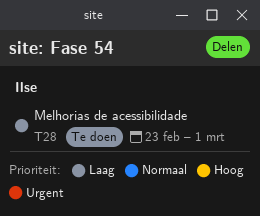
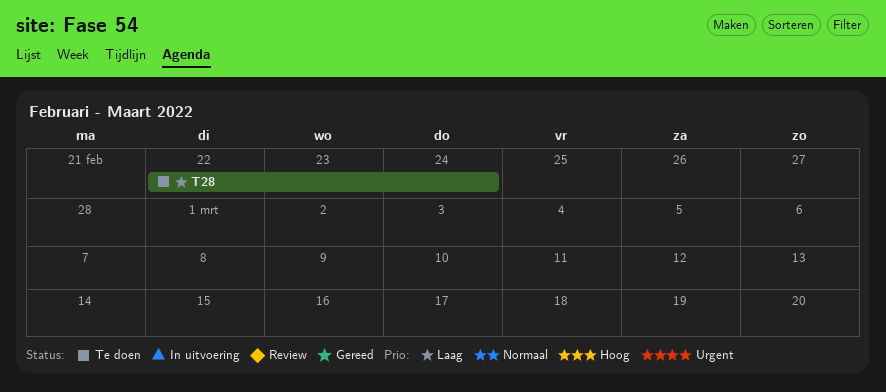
T28, start: Feb 23 -> Feb 22
T28, due: Mar 1 -> Feb 24

